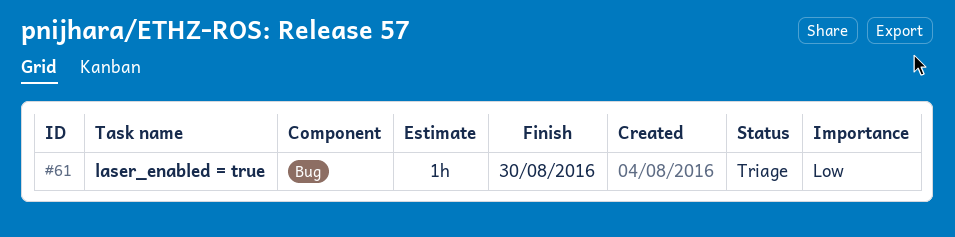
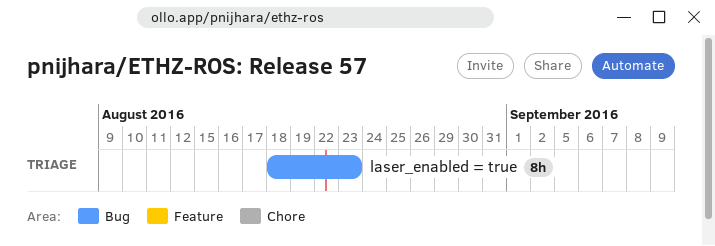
laser_enabled = true, estimate: 1h -> 8h
laser_enabled = true, due: Aug 30 -> Aug 23

